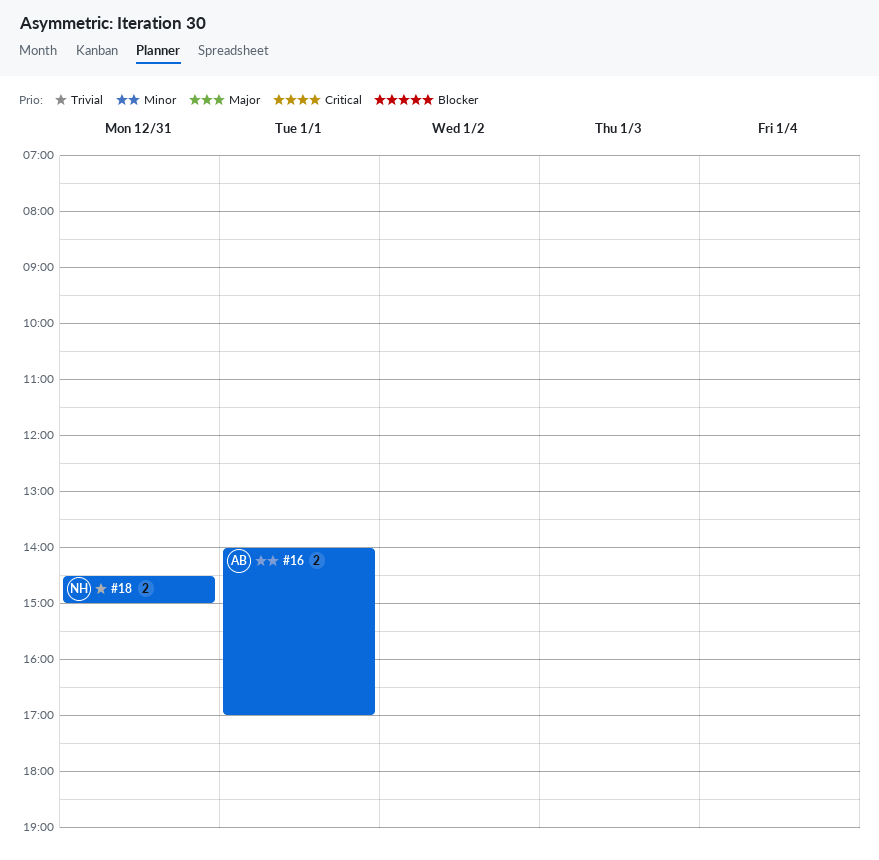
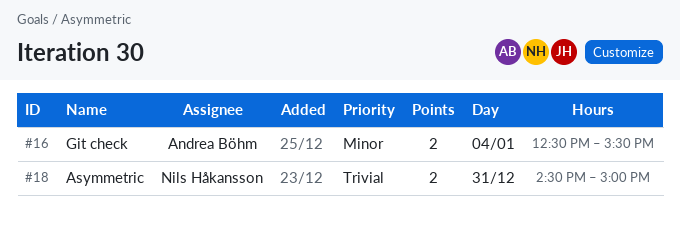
#16, day: Jan 1 -> Jan 4
#16, begins: 14:00 -> 12:30
#16, ends: 17:00 -> 15:30

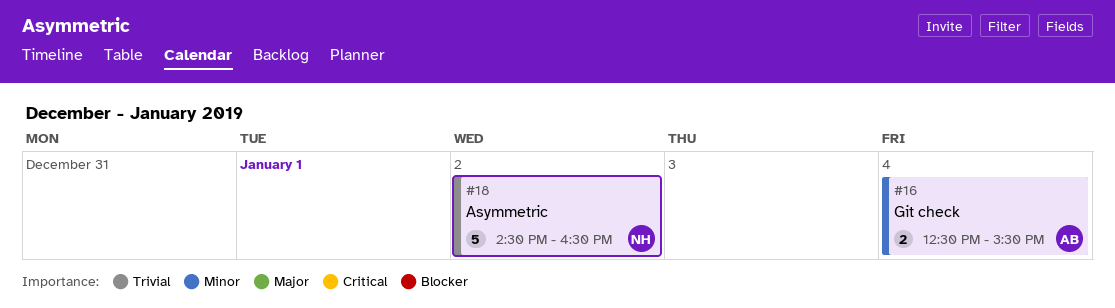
#18, estimate: 2 -> 5
#18, day: Dec 31 -> Jan 2
#18, ends: 15:00 -> 16:30

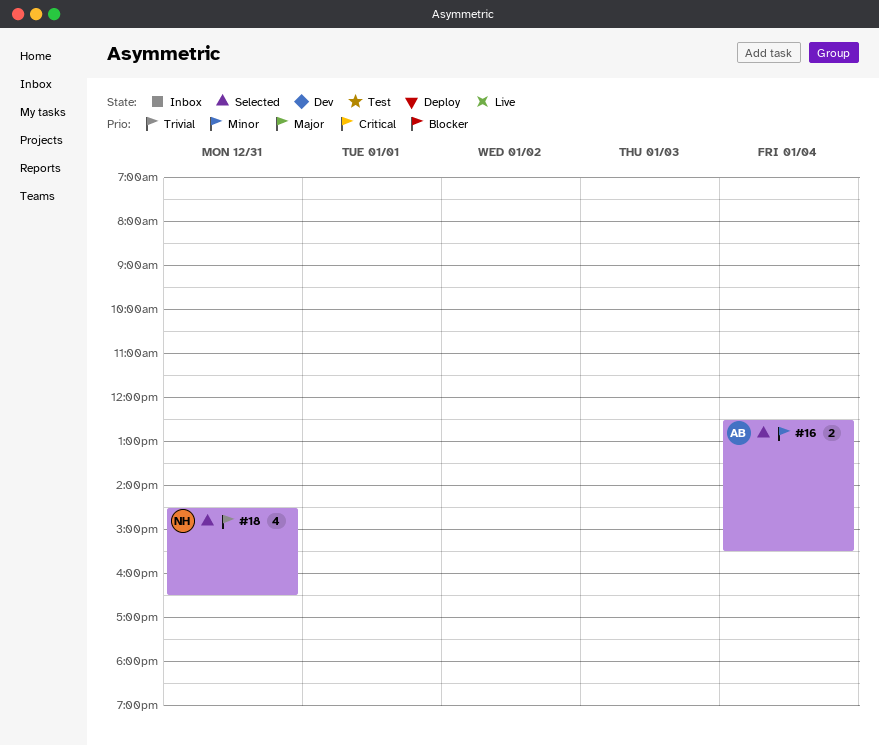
#18, estimate: 5 -> 4
#18, day: Jan 2 -> Dec 31

